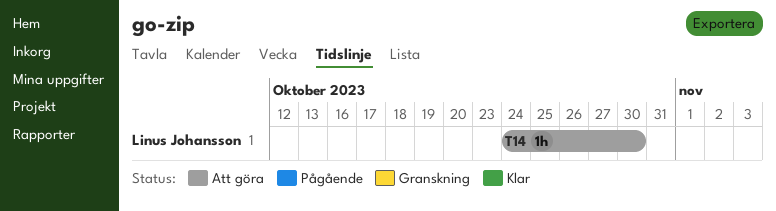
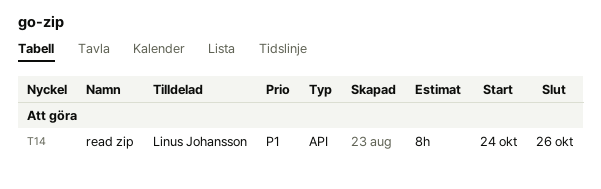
T14, estimate: 1h -> 8h
T14, due: Oct 30 -> Oct 26

